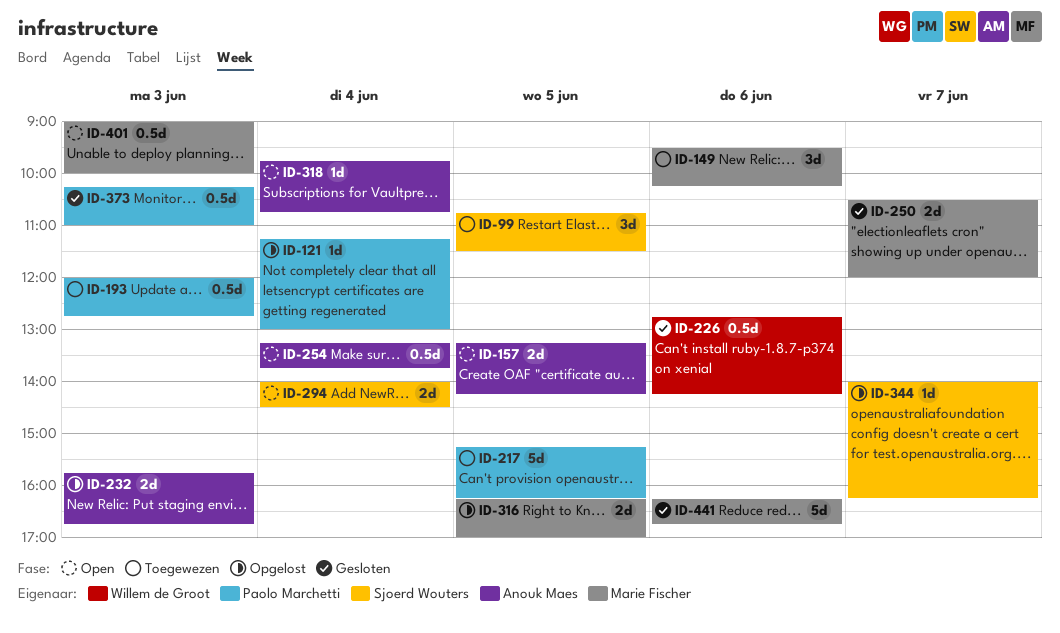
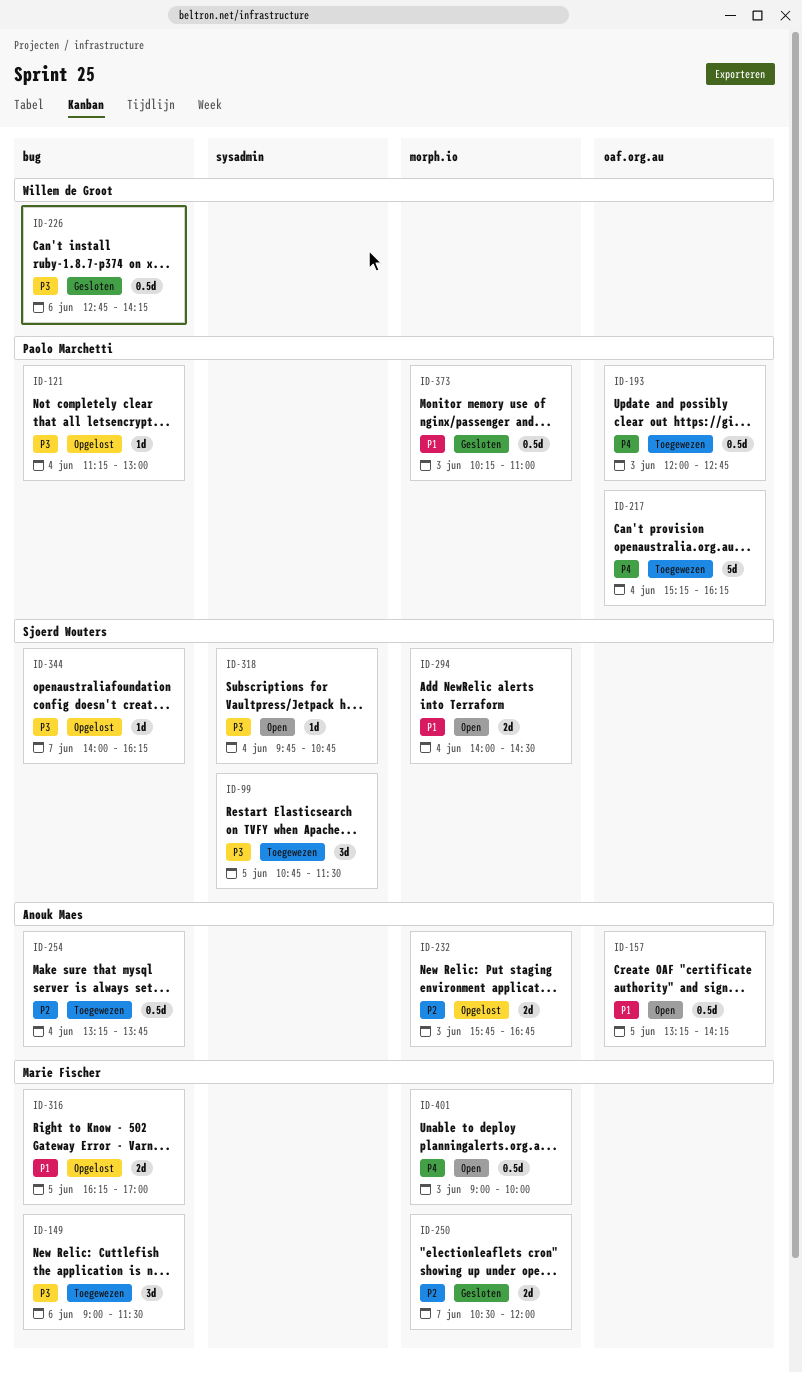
ID-149, begins: 09:30 -> 09:00
ID-149, ends: 10:15 -> 11:30
ID-157, estimate: 2d -> 0.5d
ID-217, day: Jun 5 -> Jun 4
ID-254, status: Open -> Toegewezen
ID-318, owner: Anouk Maes -> Sjoerd Wouters
ID-441: present -> none

